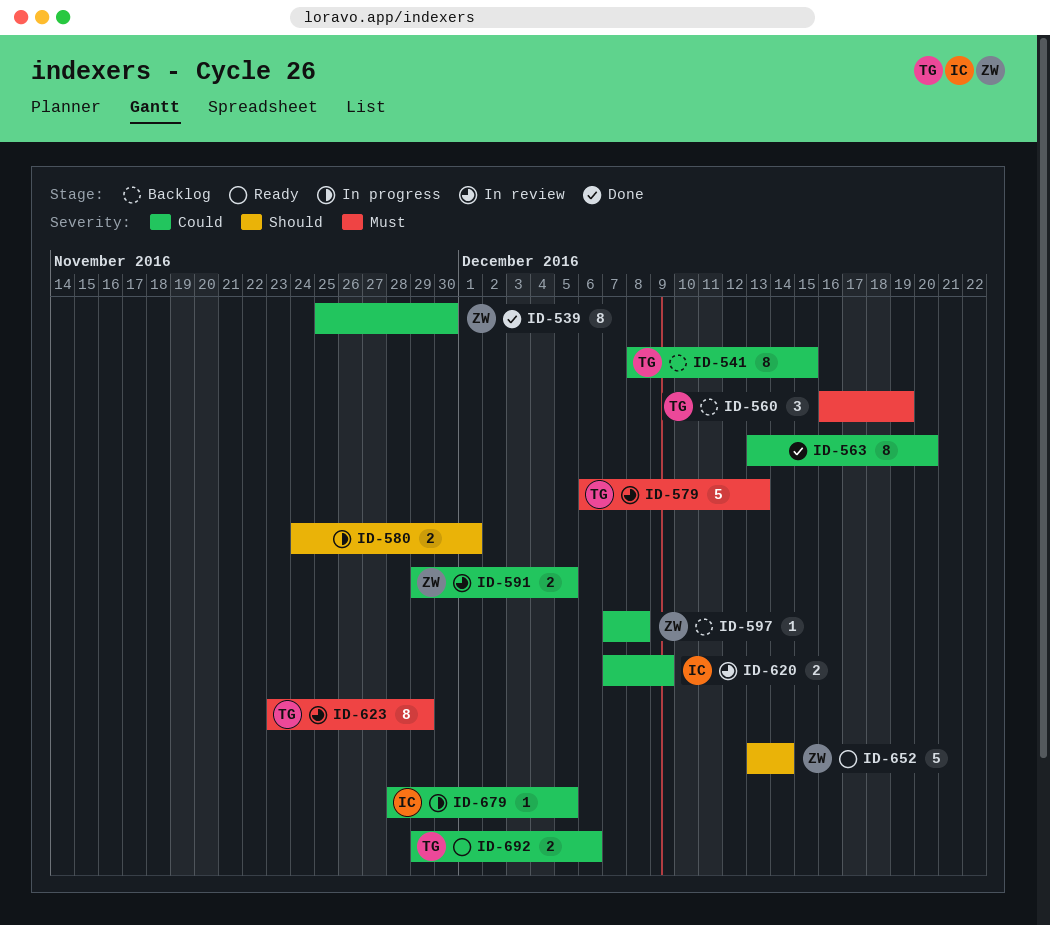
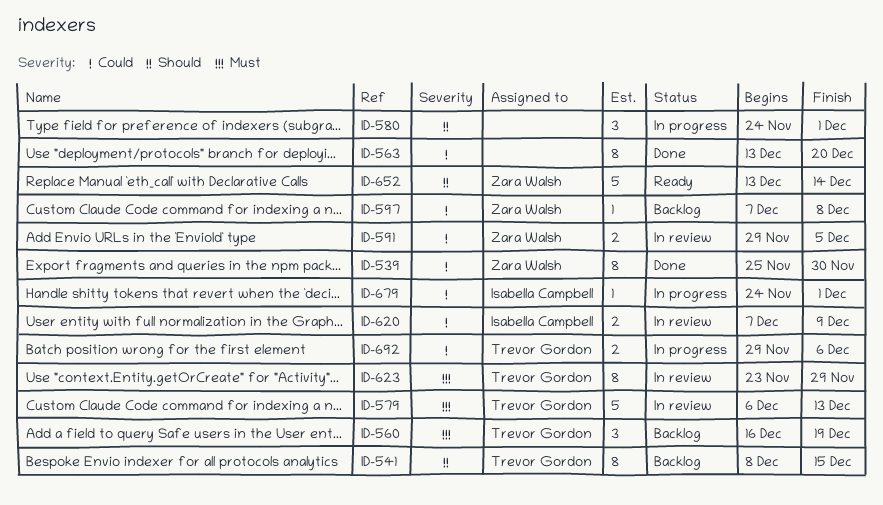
ID-541, priority: Could -> Should
ID-580, estimate: 2 -> 3
ID-679, start: Nov 28 -> Nov 24
ID-679, due: Dec 5 -> Dec 1
ID-692, status: Ready -> In progress

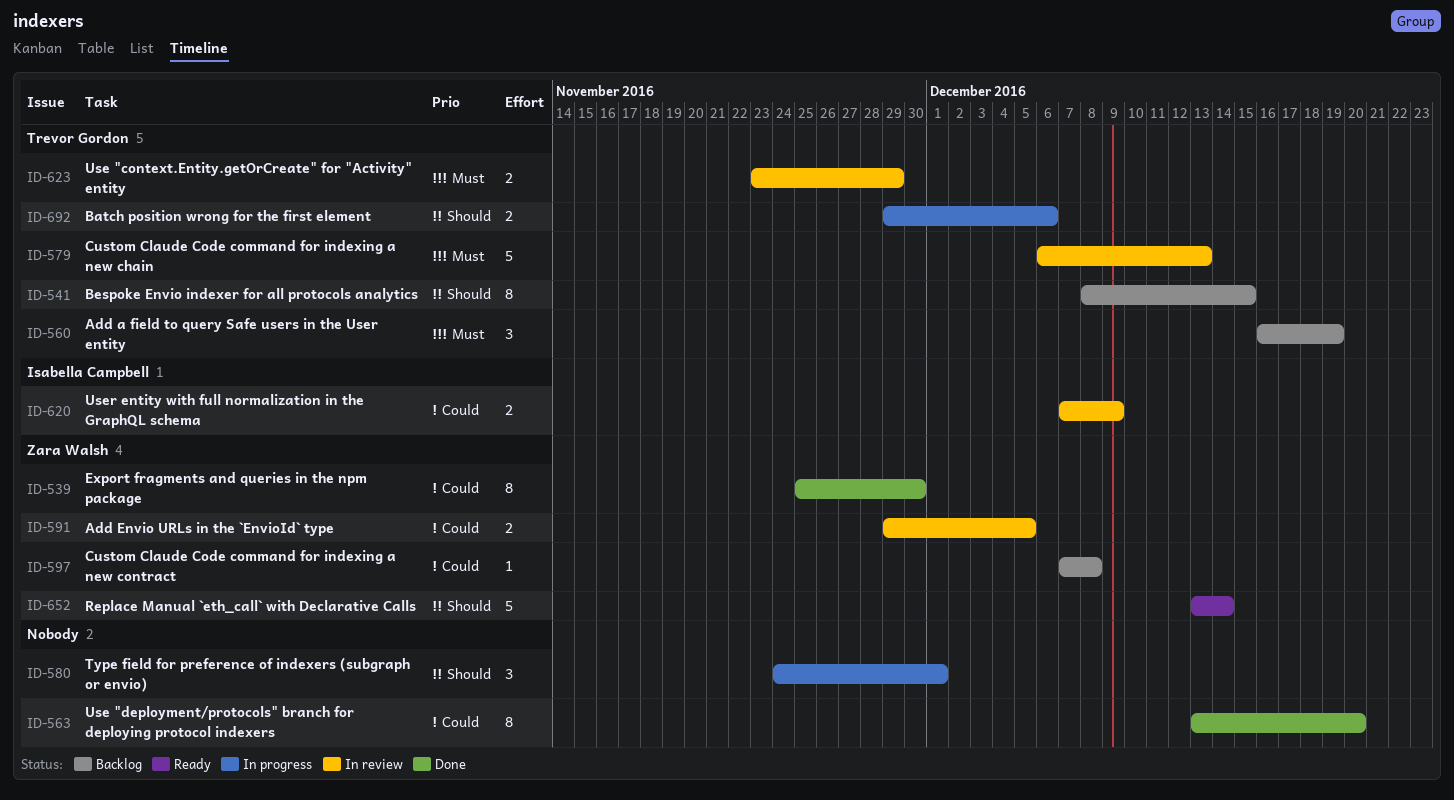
ID-623, estimate: 8 -> 2
ID-679: present -> none
ID-692, priority: Could -> Should

